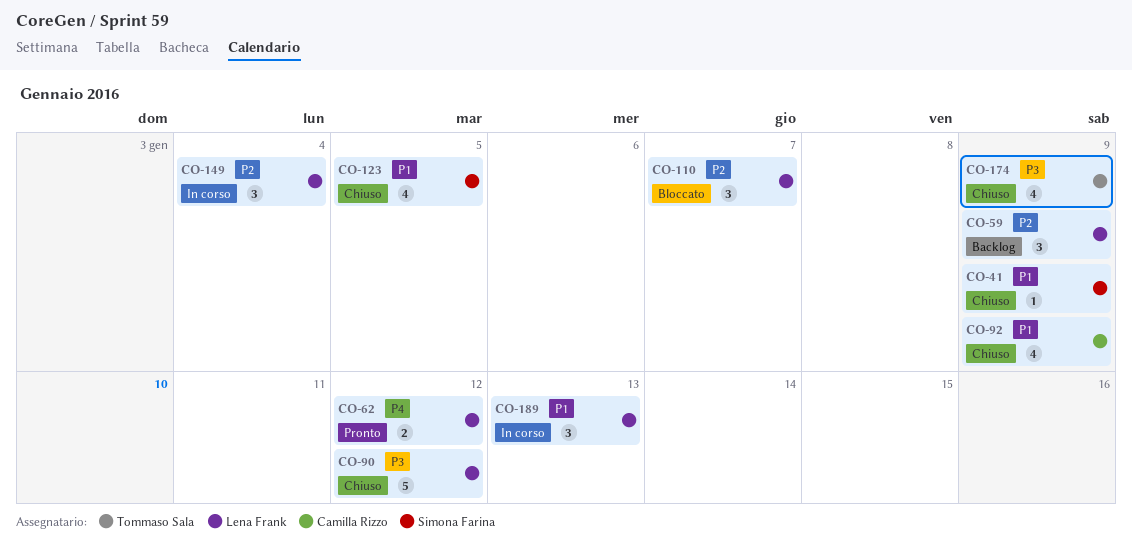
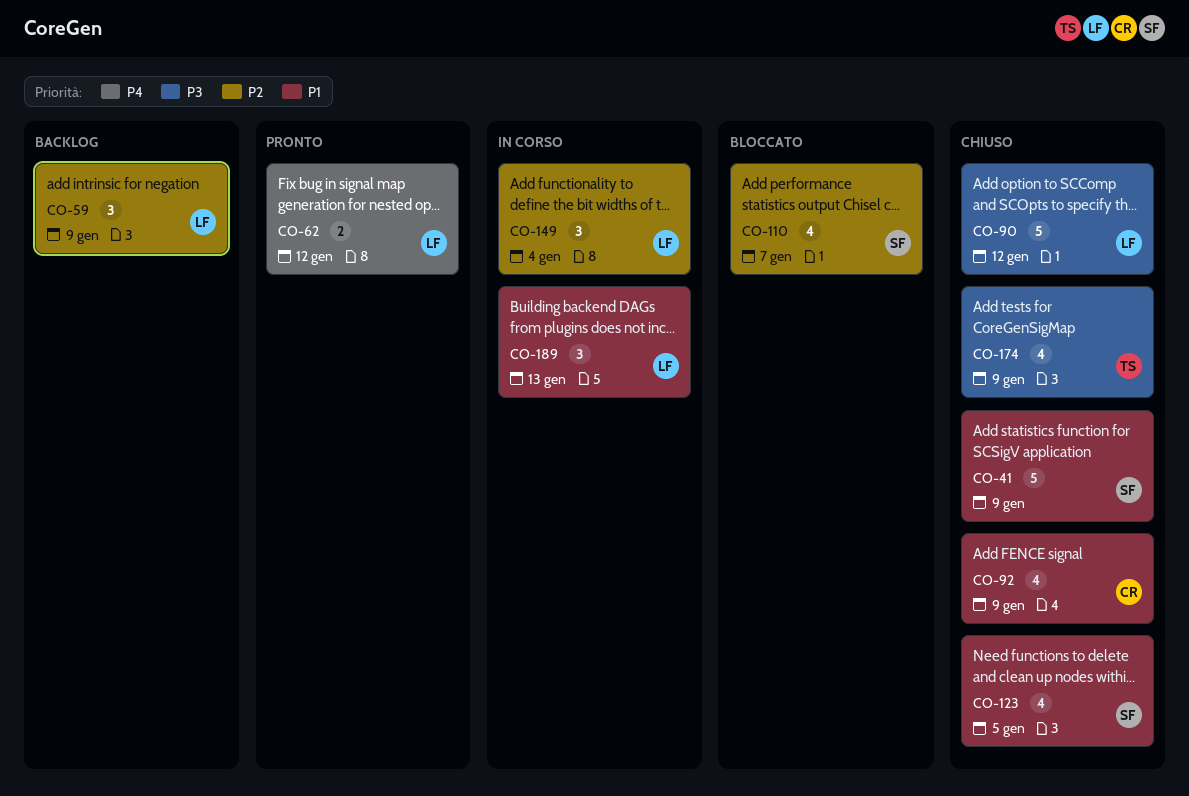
CO-41, estimate: 1 -> 5
CO-110, owner: Lena Frank -> Simona Farina
CO-110, estimate: 3 -> 4

